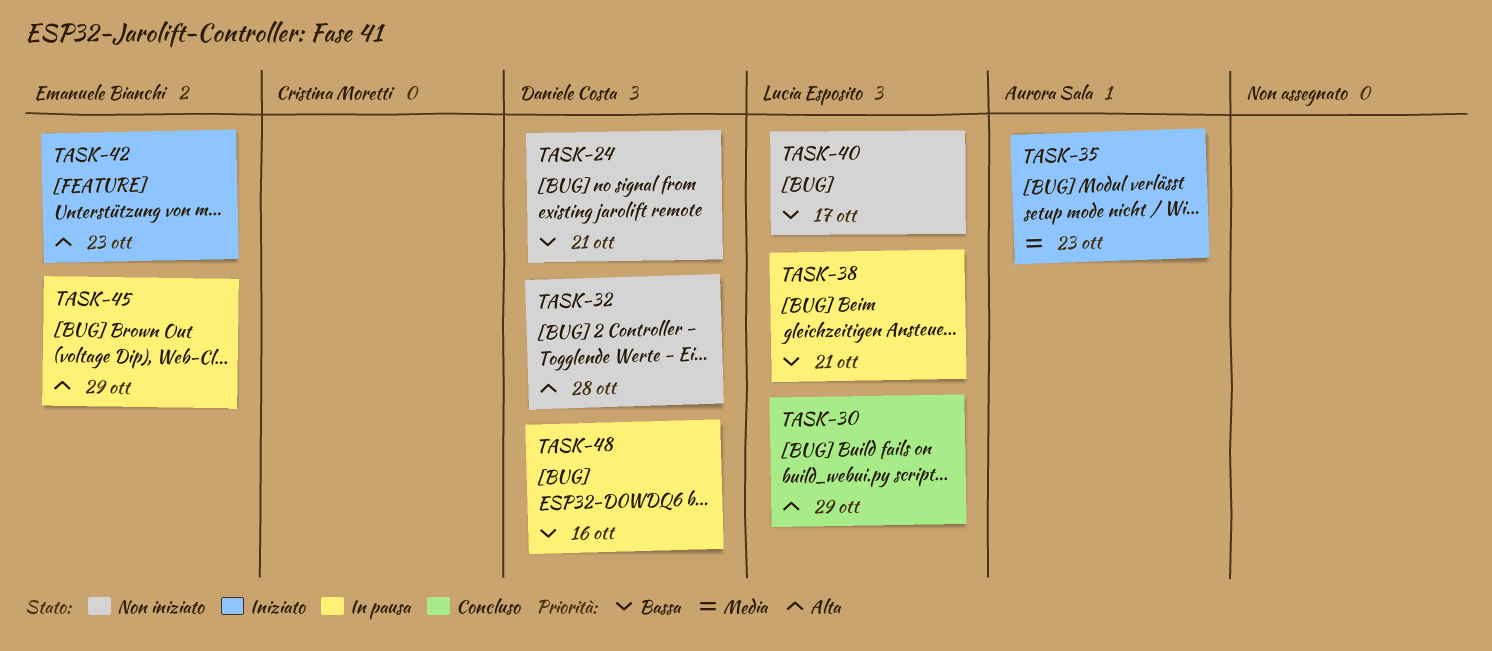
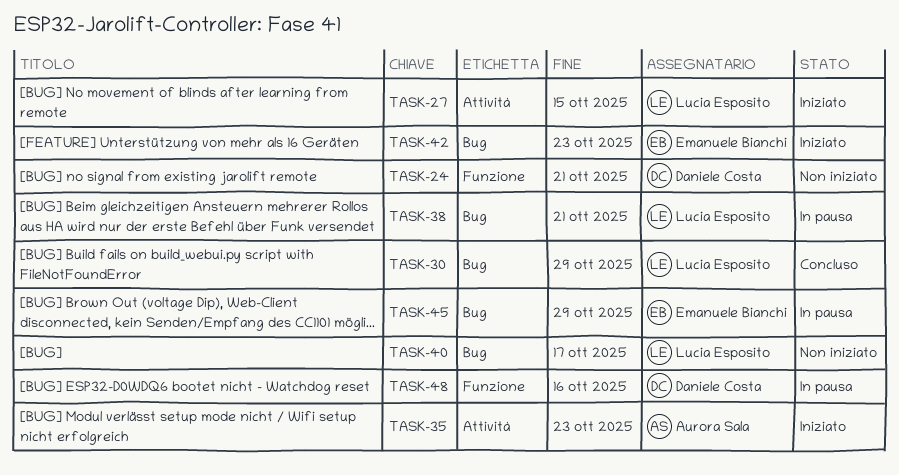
TASK-27: none -> present
TASK-32: present -> none

